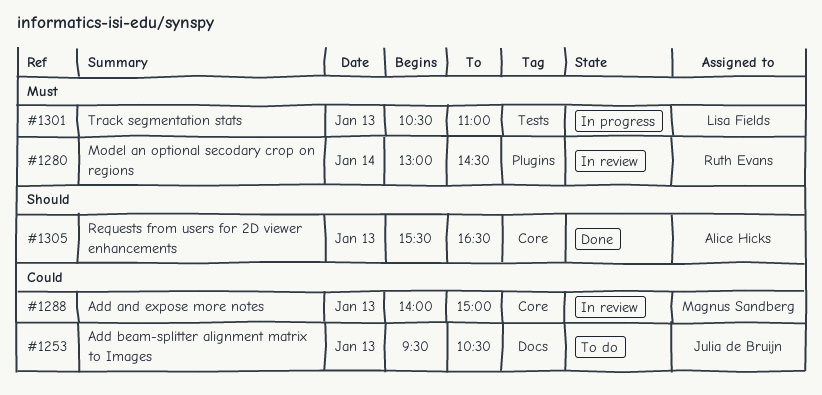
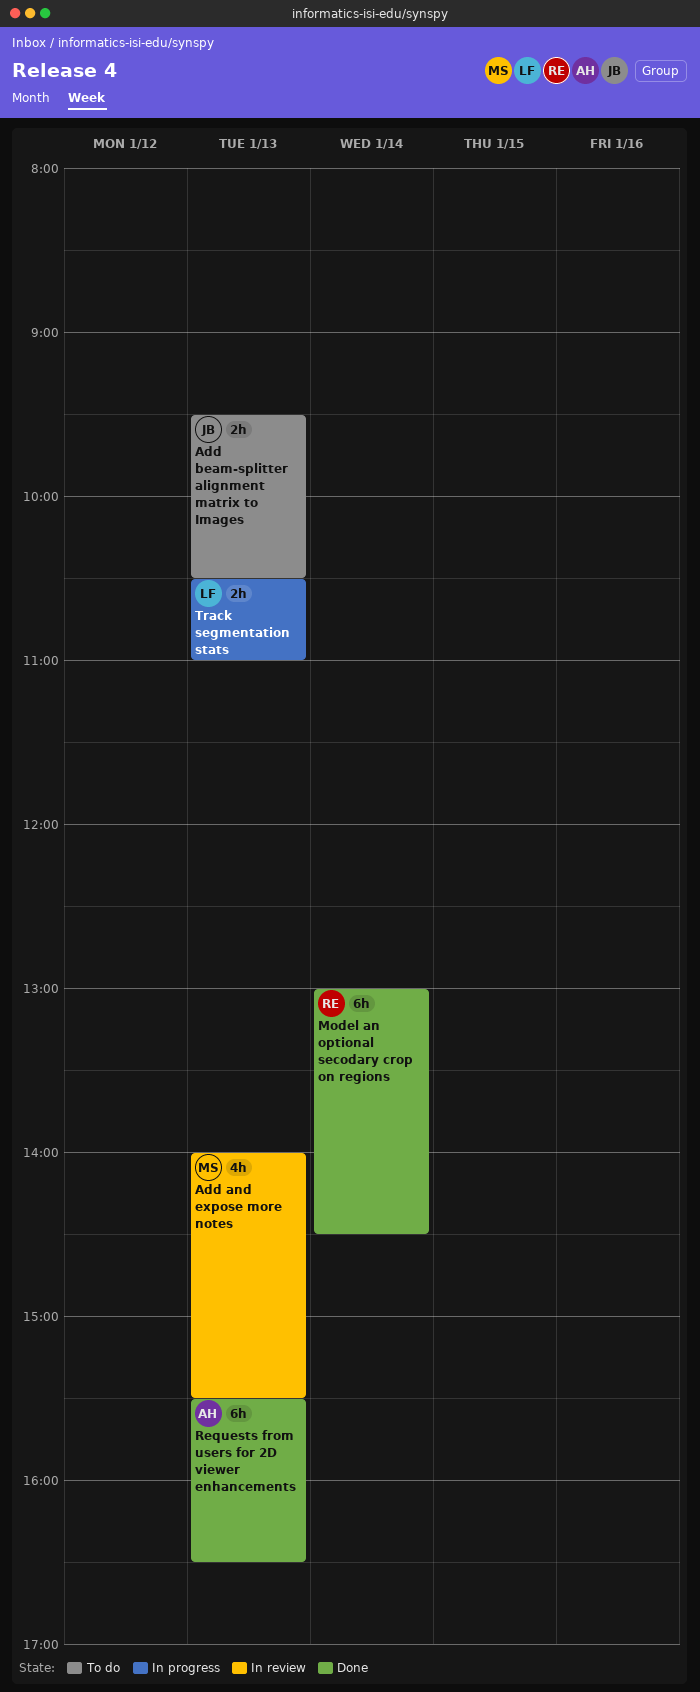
Add and expose more notes, ends: 15:00 -> 15:30
Model an optional secodary crop on regions, status: In review -> Done

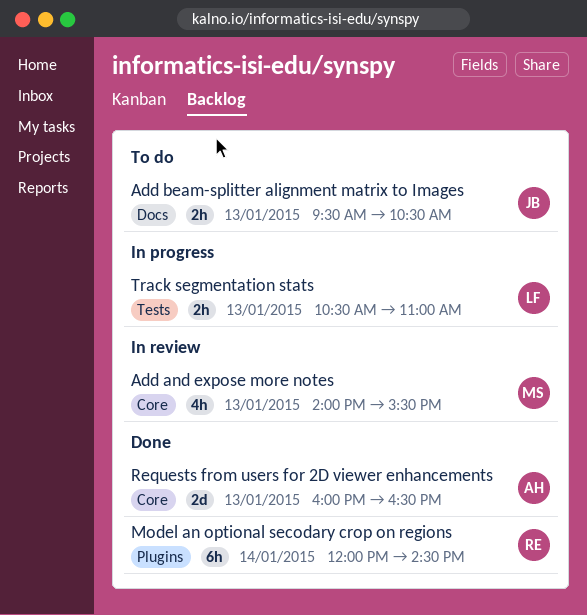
Model an optional secodary crop on regions, begins: 13:00 -> 12:00
Requests from users for 2D viewer enhancements, estimate: 6h -> 2d
Requests from users for 2D viewer enhancements, begins: 15:30 -> 16:00

